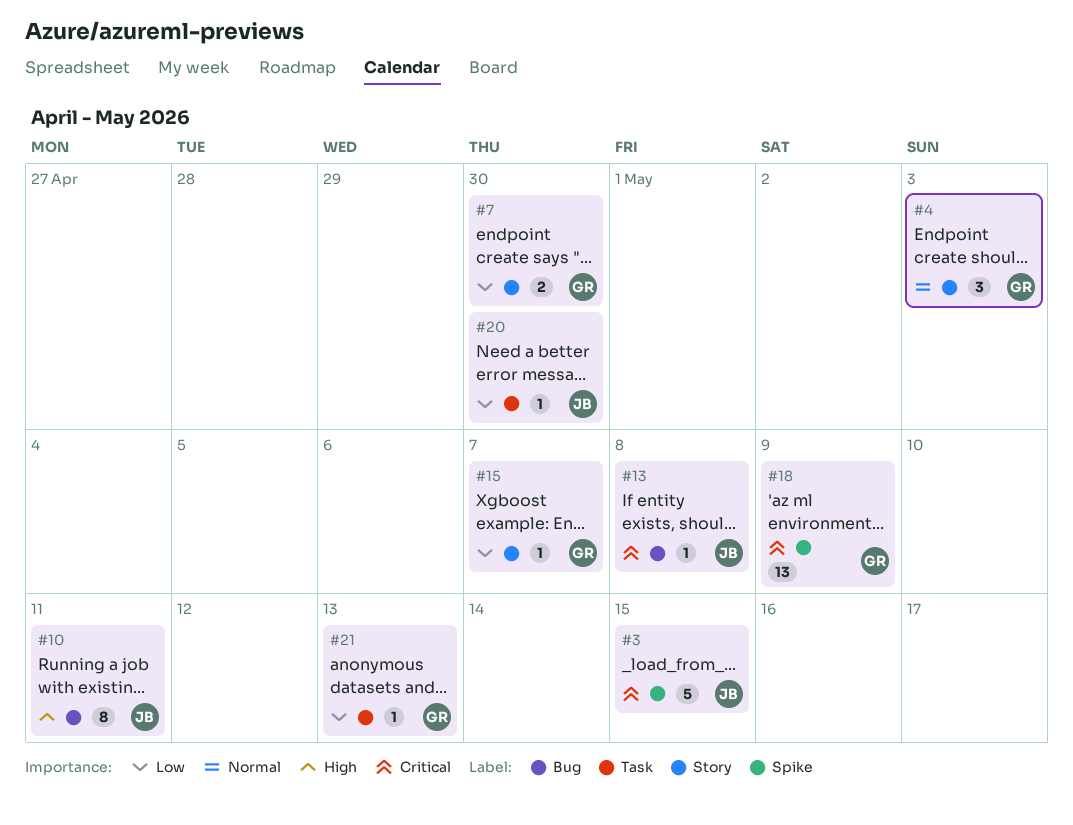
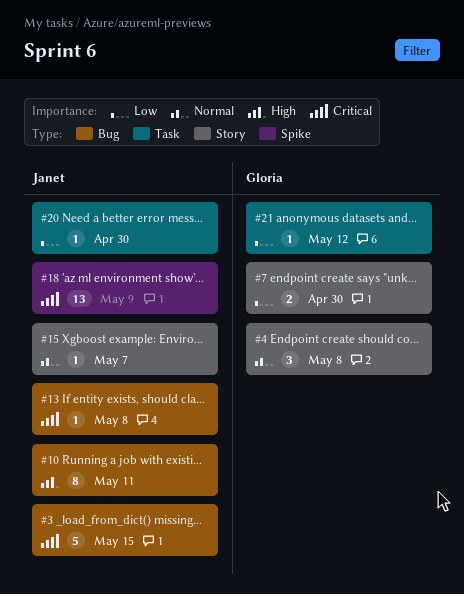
#3, label: Spike -> Bug
#4, due: May 3 -> May 8
#15, owner: Gloria -> Janet
#15, priority: Low -> Normal
#18, owner: Gloria -> Janet
#21, due: May 13 -> May 12

